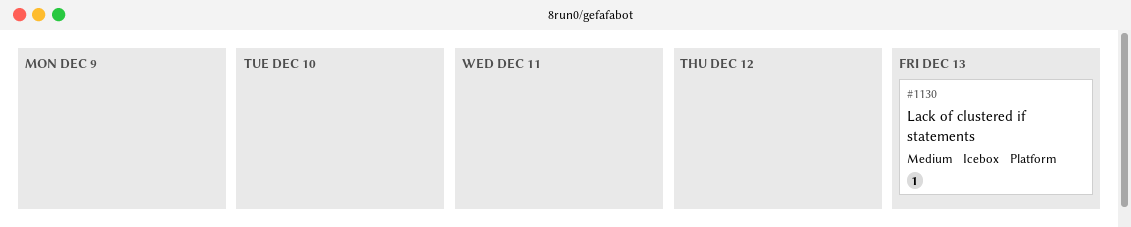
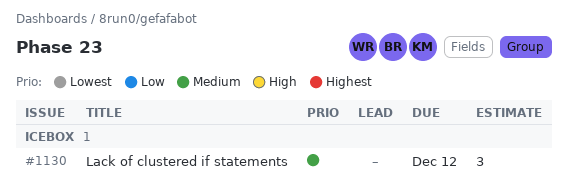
#1130, estimate: 1 -> 3
#1130, due: Dec 13 -> Dec 12

